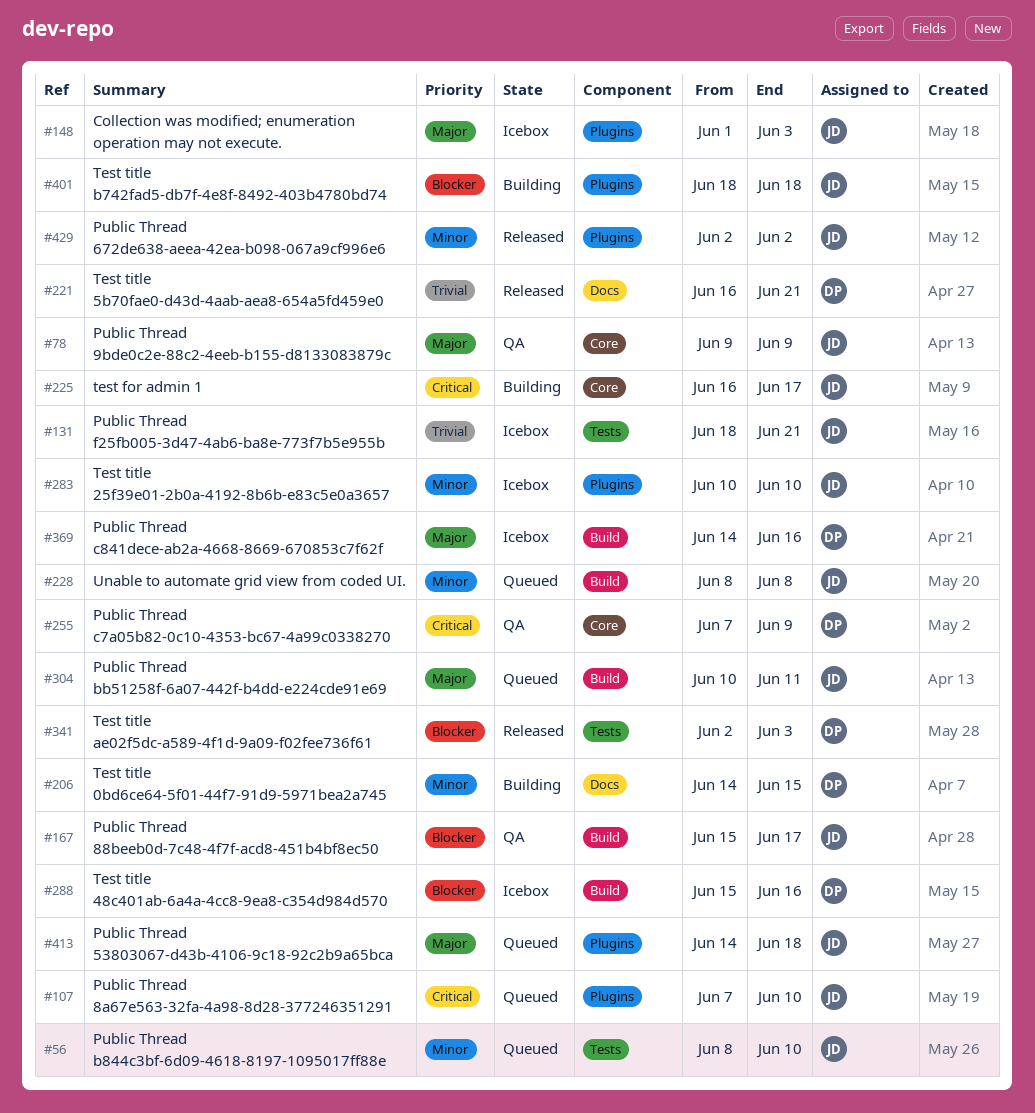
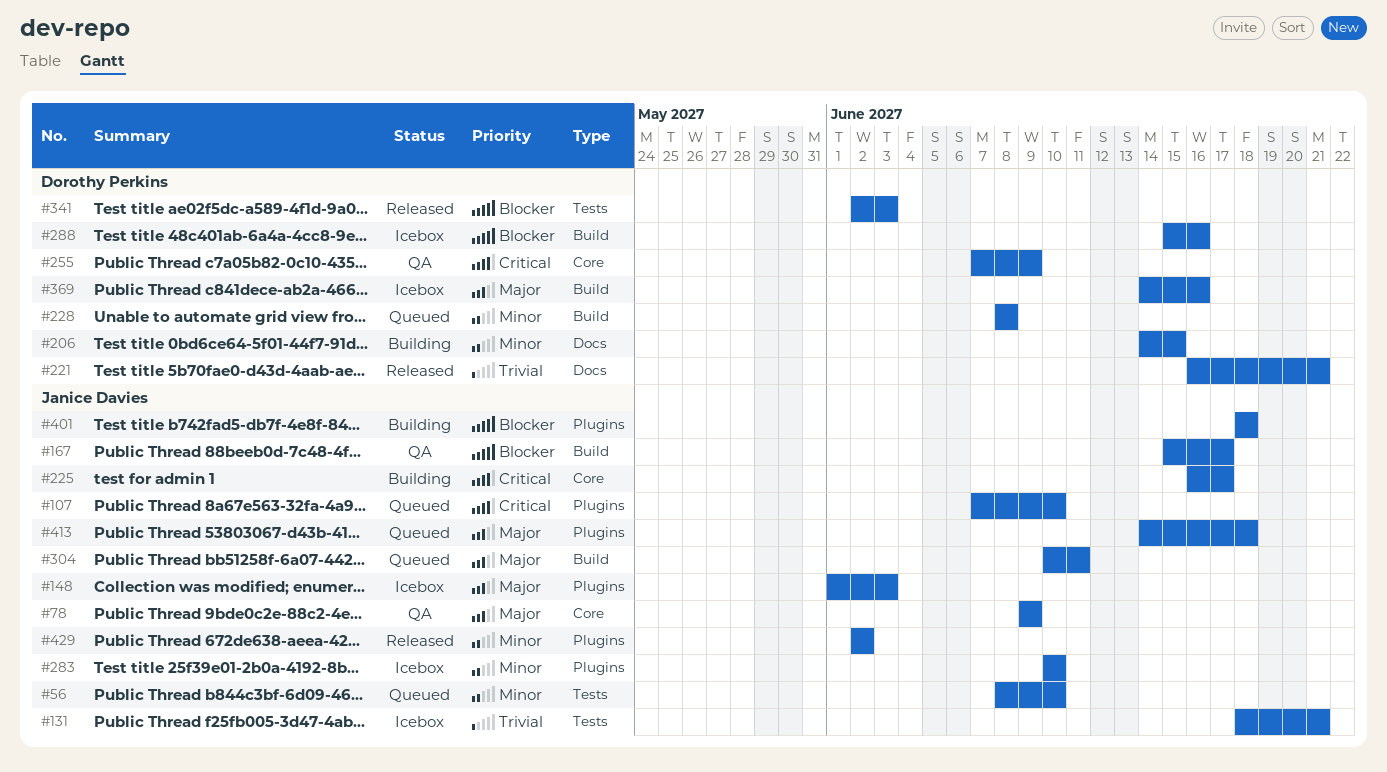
#228, owner: Janice Davies -> Dorothy Perkins

